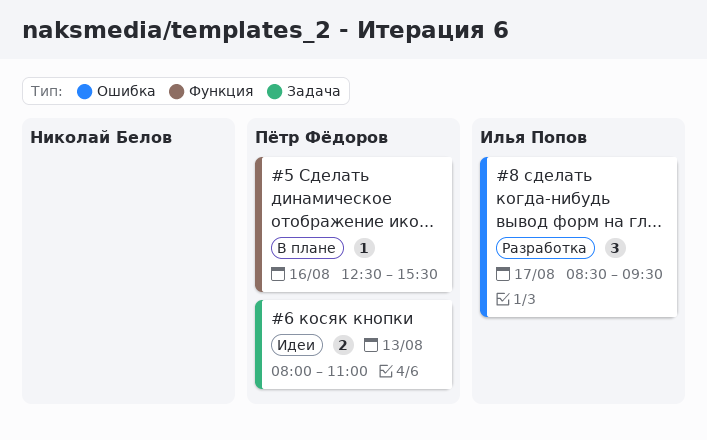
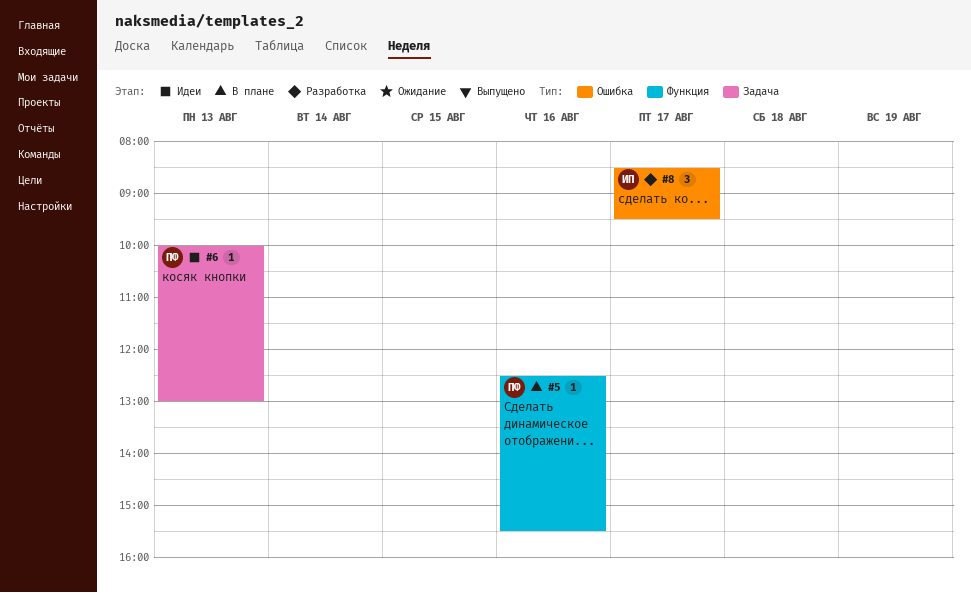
#6, estimate: 2 -> 1
#6, begins: 08:00 -> 10:00
#6, ends: 11:00 -> 13:00

